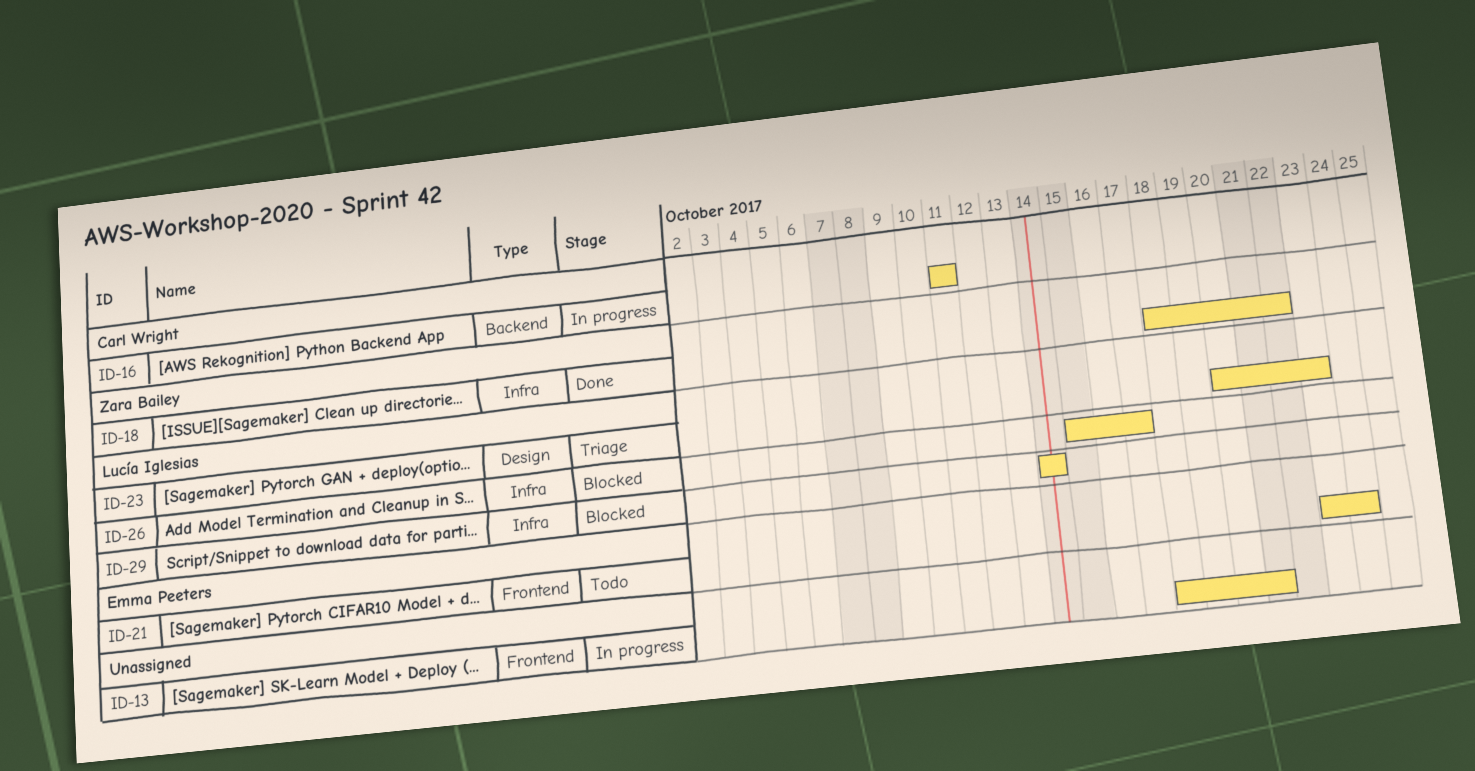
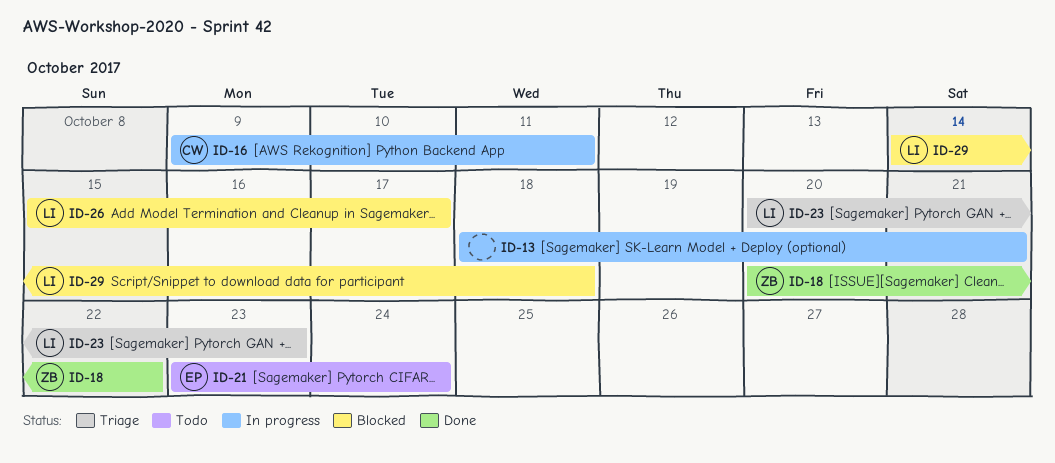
ID-16, start: Oct 11 -> Oct 9
ID-18, start: Oct 18 -> Oct 20
ID-29, due: Oct 14 -> Oct 18

